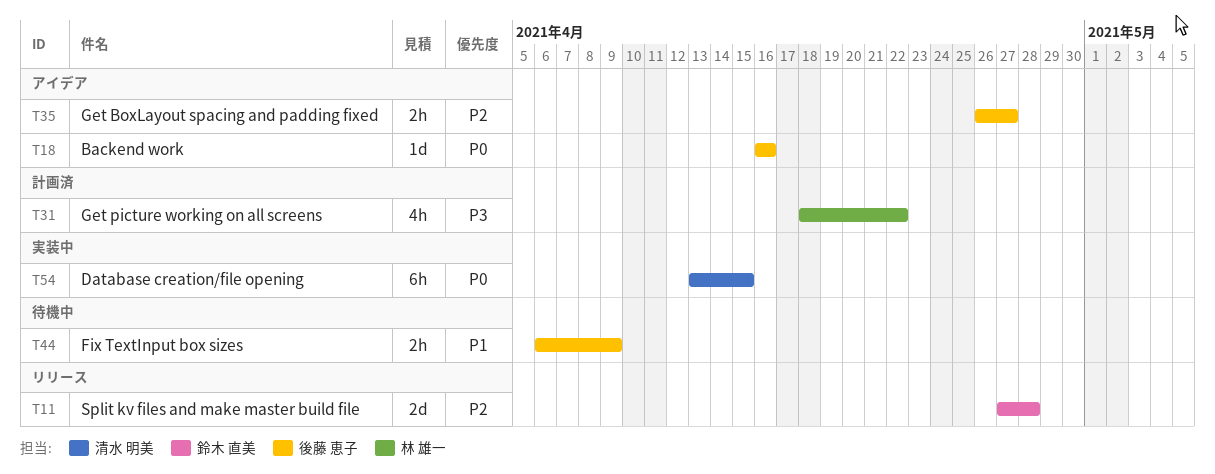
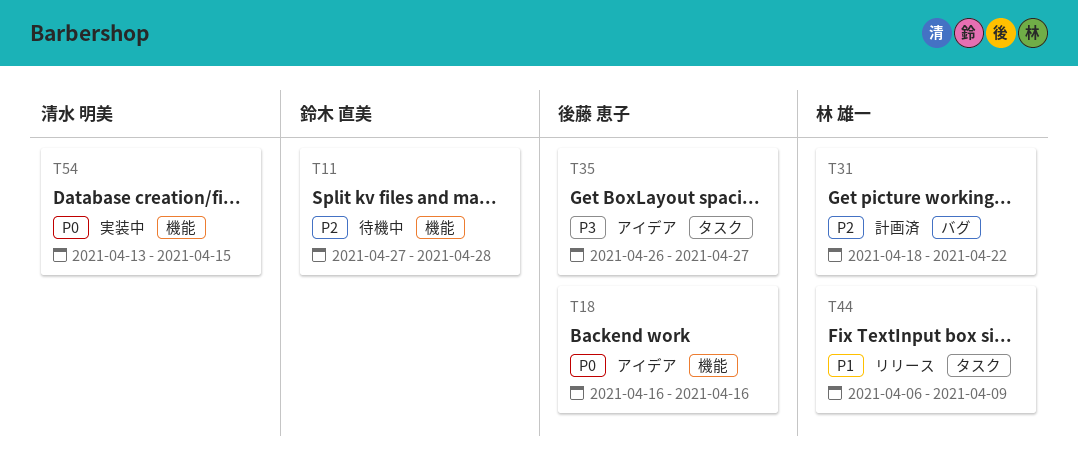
T11, status: リリース -> 待機中
T31, priority: P3 -> P2
T35, priority: P2 -> P3
T44, status: 待機中 -> リリース
T44, owner: 後藤 恵子 -> 林 雄一

